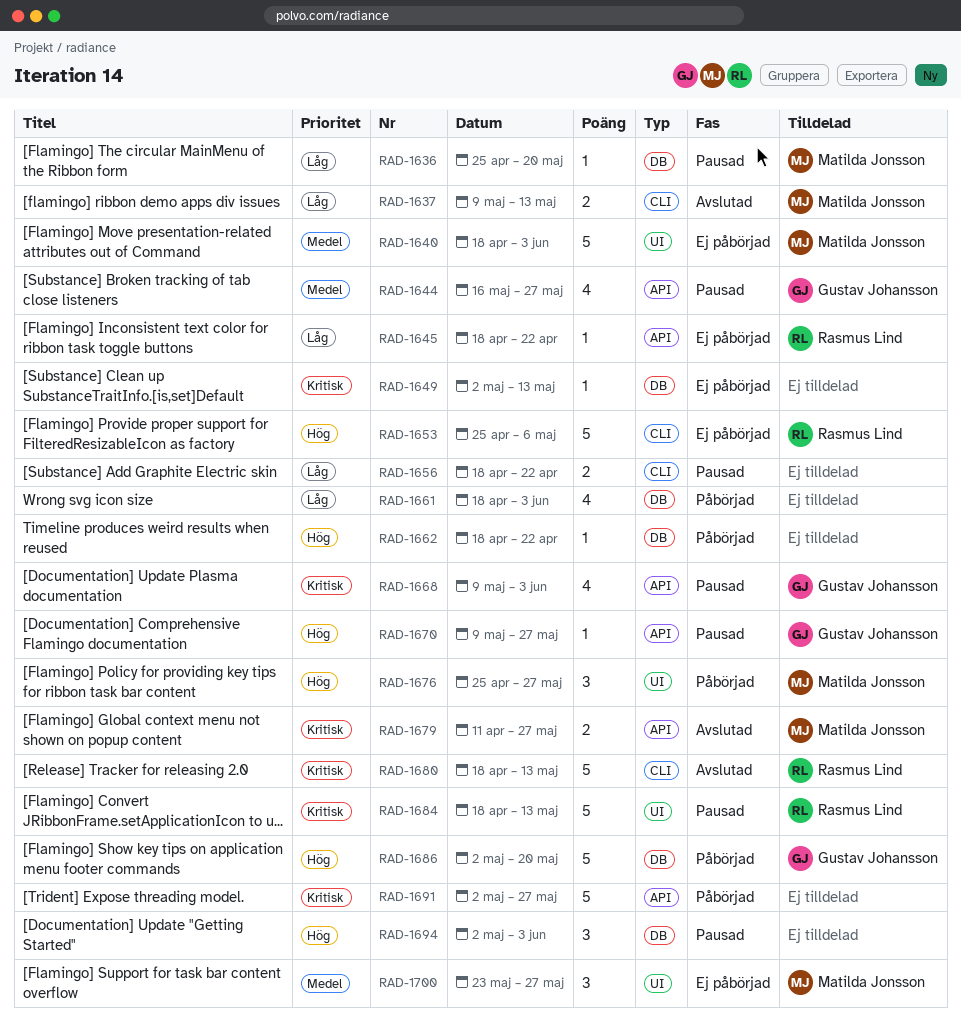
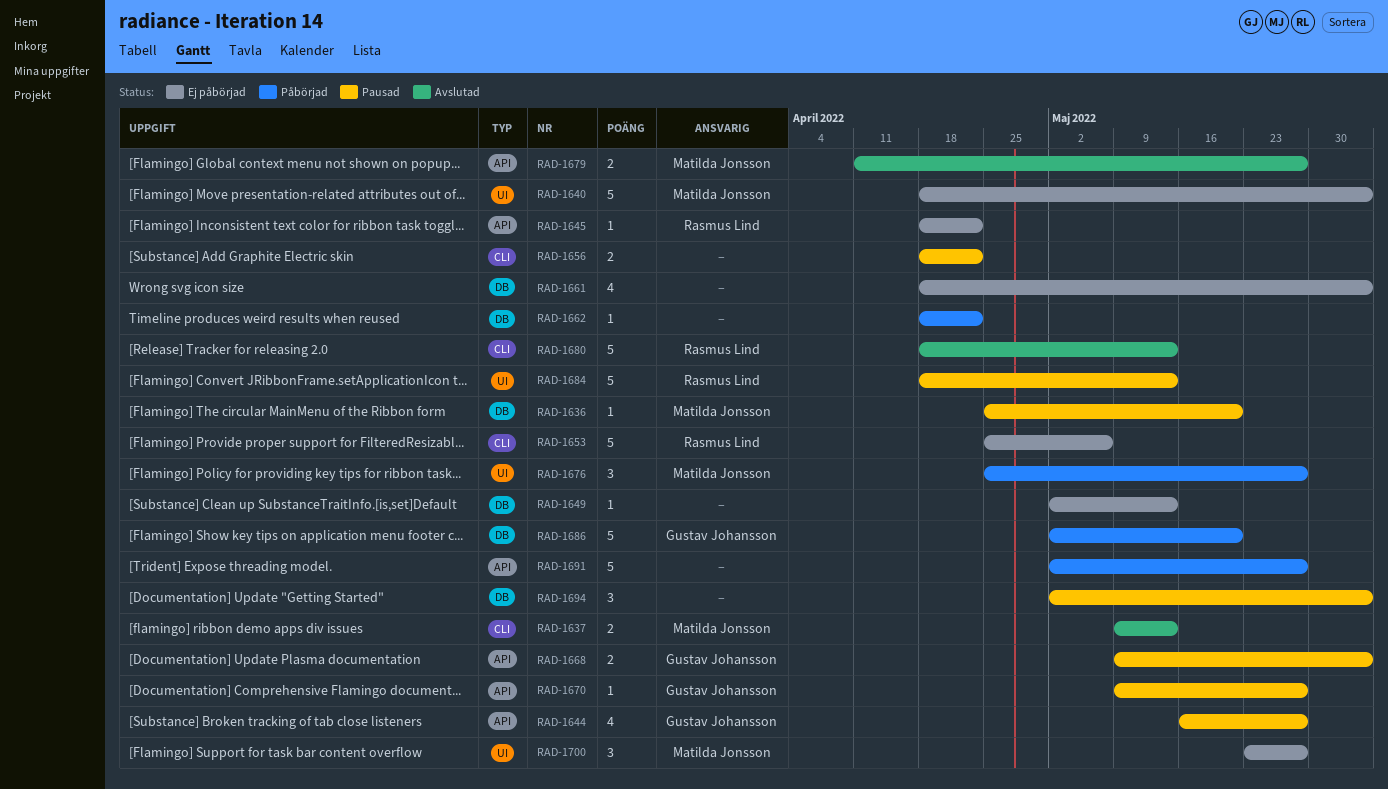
RAD-1661, status: Påbörjad -> Ej påbörjad
RAD-1668, estimate: 4 -> 2

